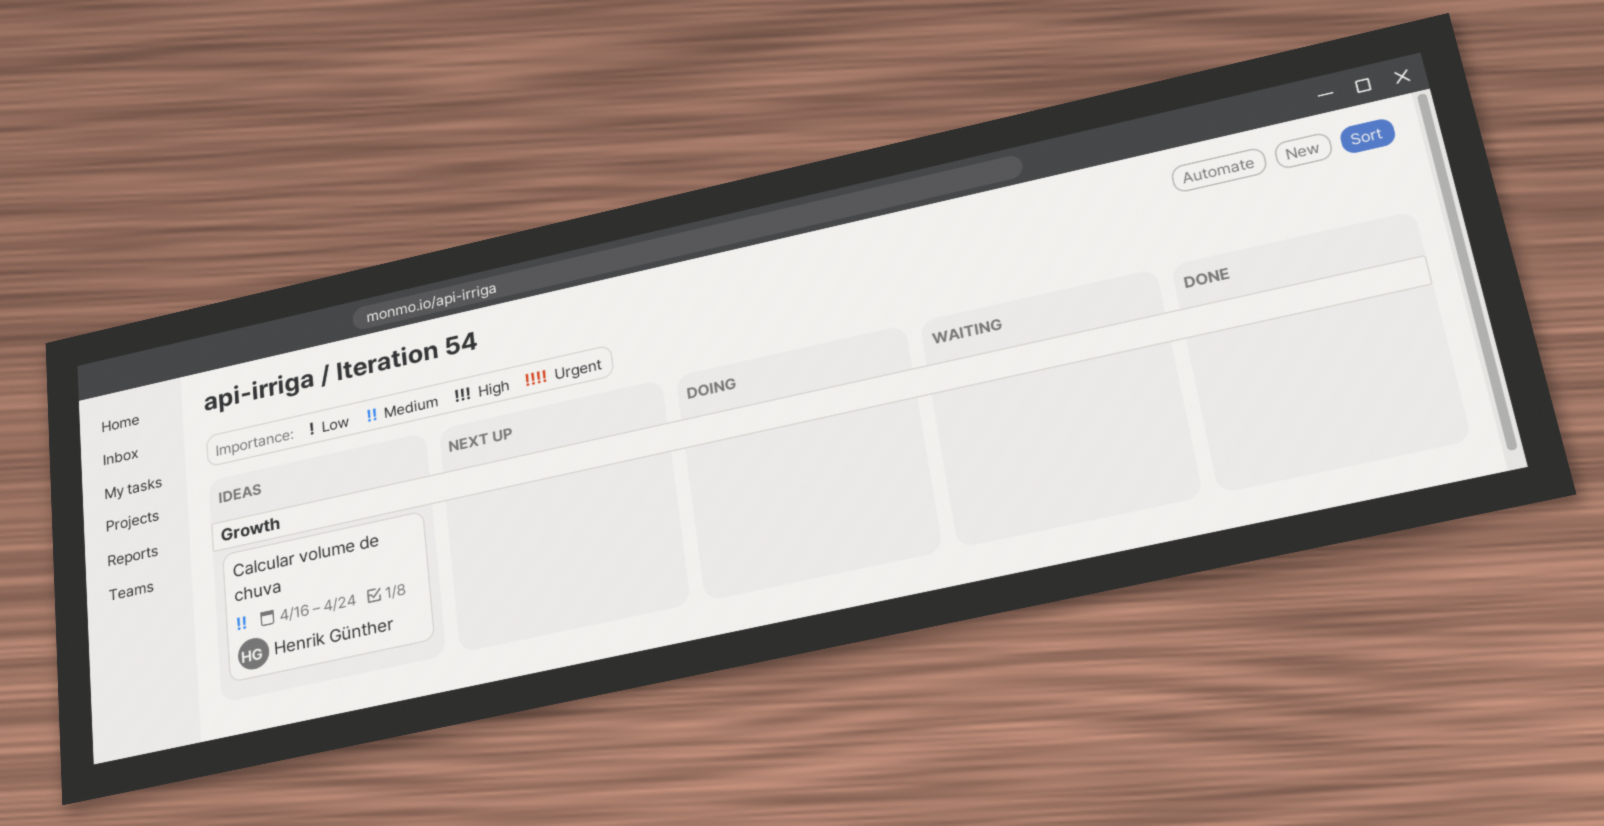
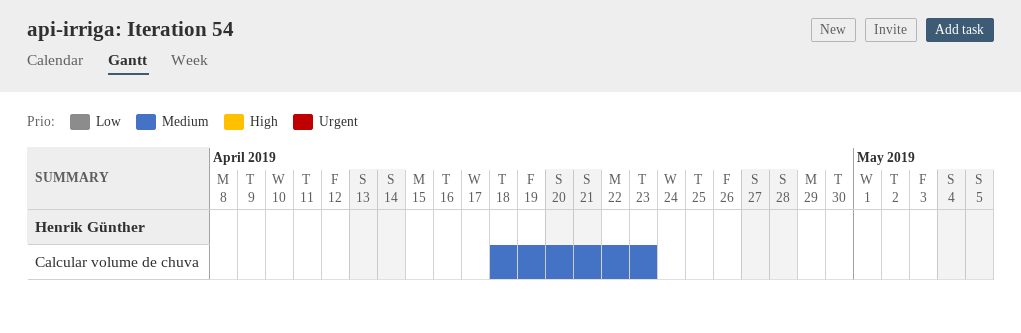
Calcular volume de chuva, start: Apr 16 -> Apr 18
Calcular volume de chuva, due: Apr 24 -> Apr 23

